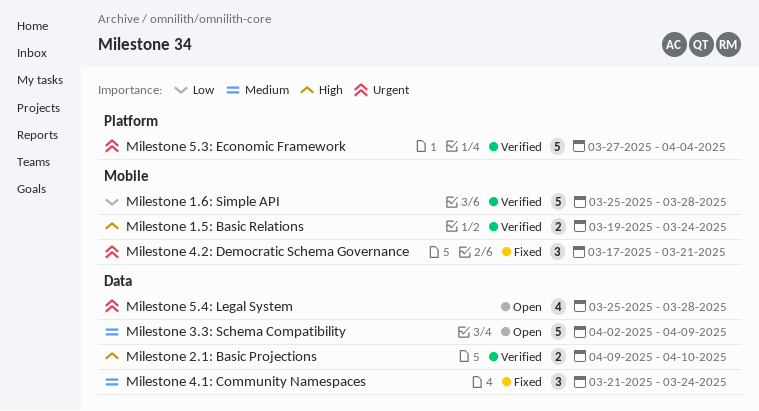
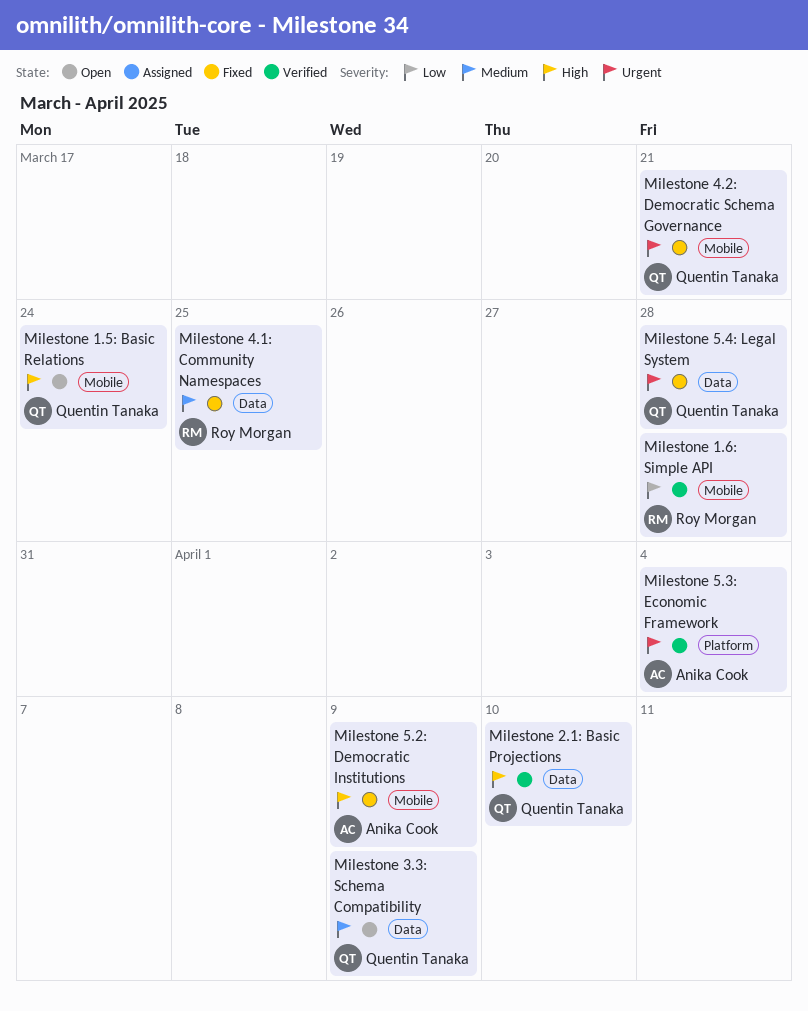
Milestone 1.5: Basic Relations, status: Verified -> Open
Milestone 4.1: Community Namespaces, due: Mar 24 -> Mar 25
Milestone 5.2: Democratic Institutions: none -> present
Milestone 5.4: Legal System, status: Open -> Fixed

